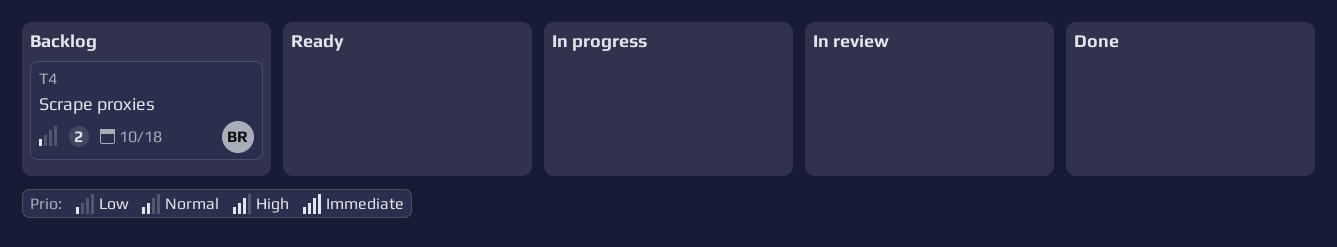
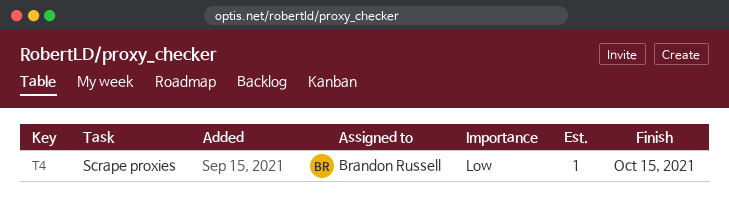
T4, estimate: 2 -> 1
T4, due: Oct 18 -> Oct 15

